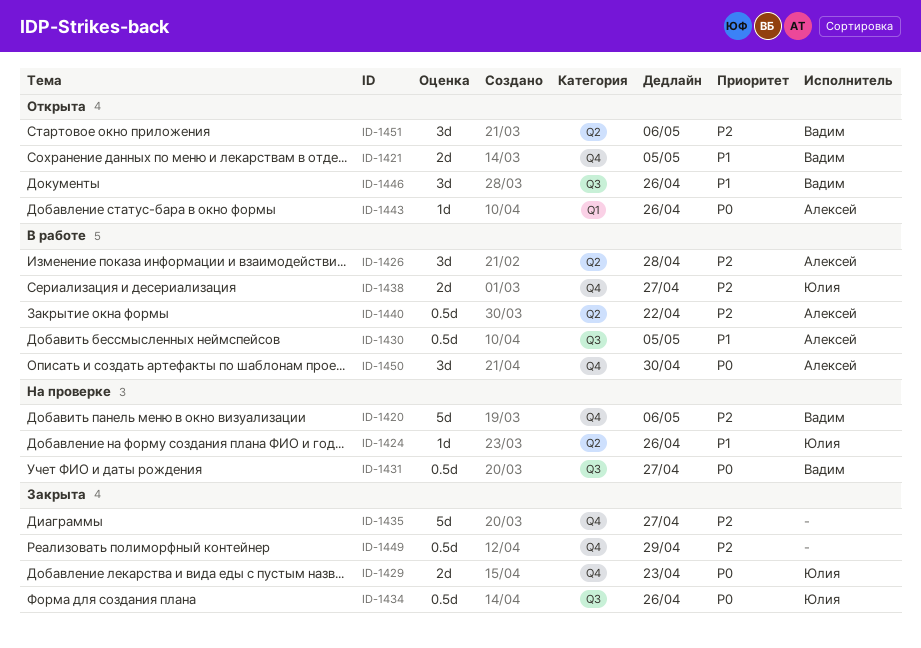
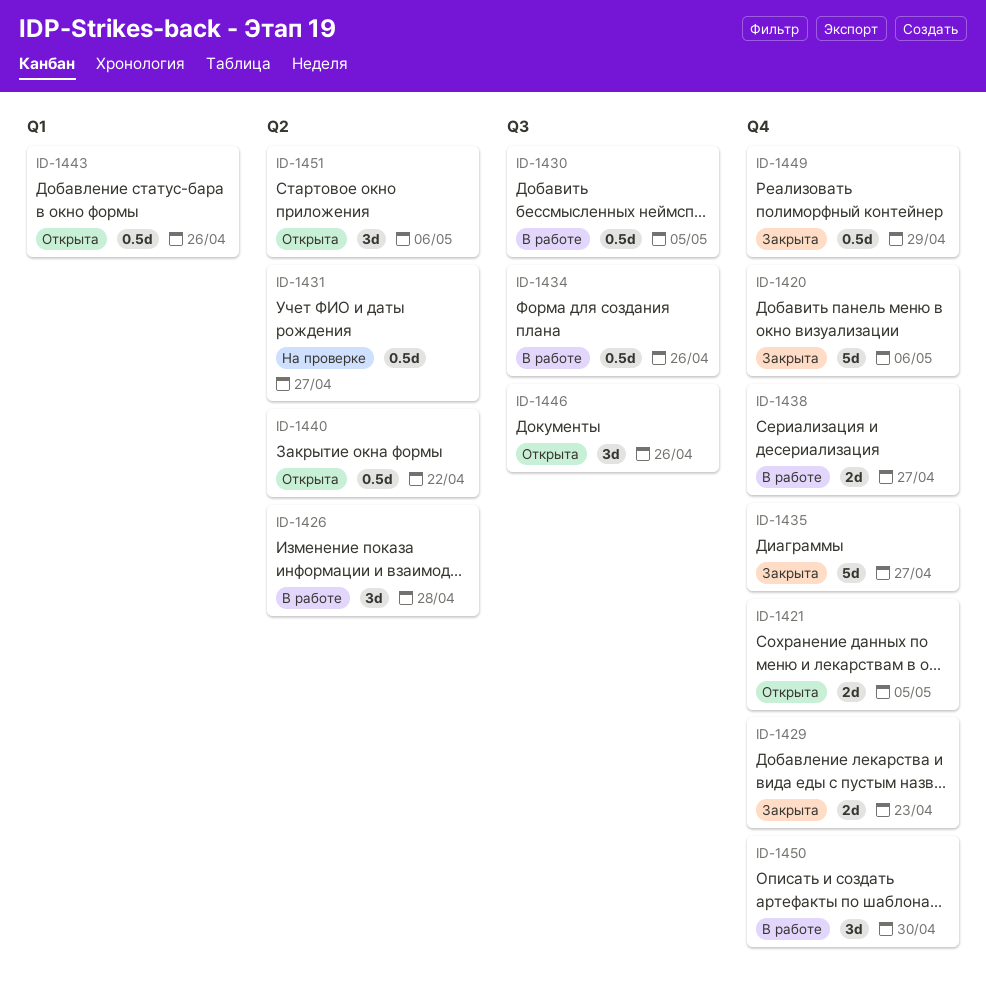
ID-1420, status: На проверке -> Закрыта
ID-1424: present -> none
ID-1431, label: Q3 -> Q2
ID-1434, status: Закрыта -> В работе
ID-1440, status: В работе -> Открыта
ID-1443, estimate: 1d -> 0.5d

